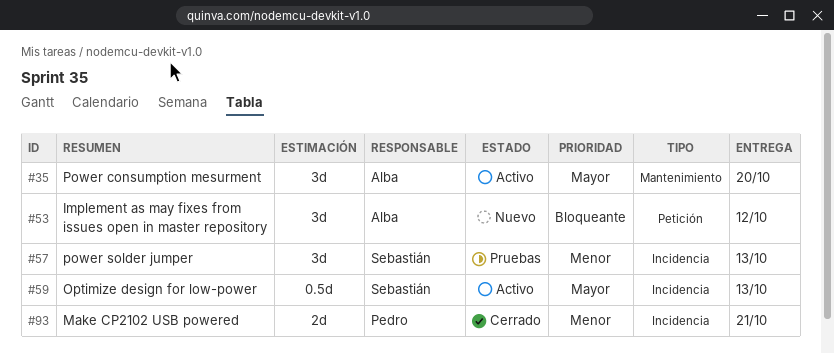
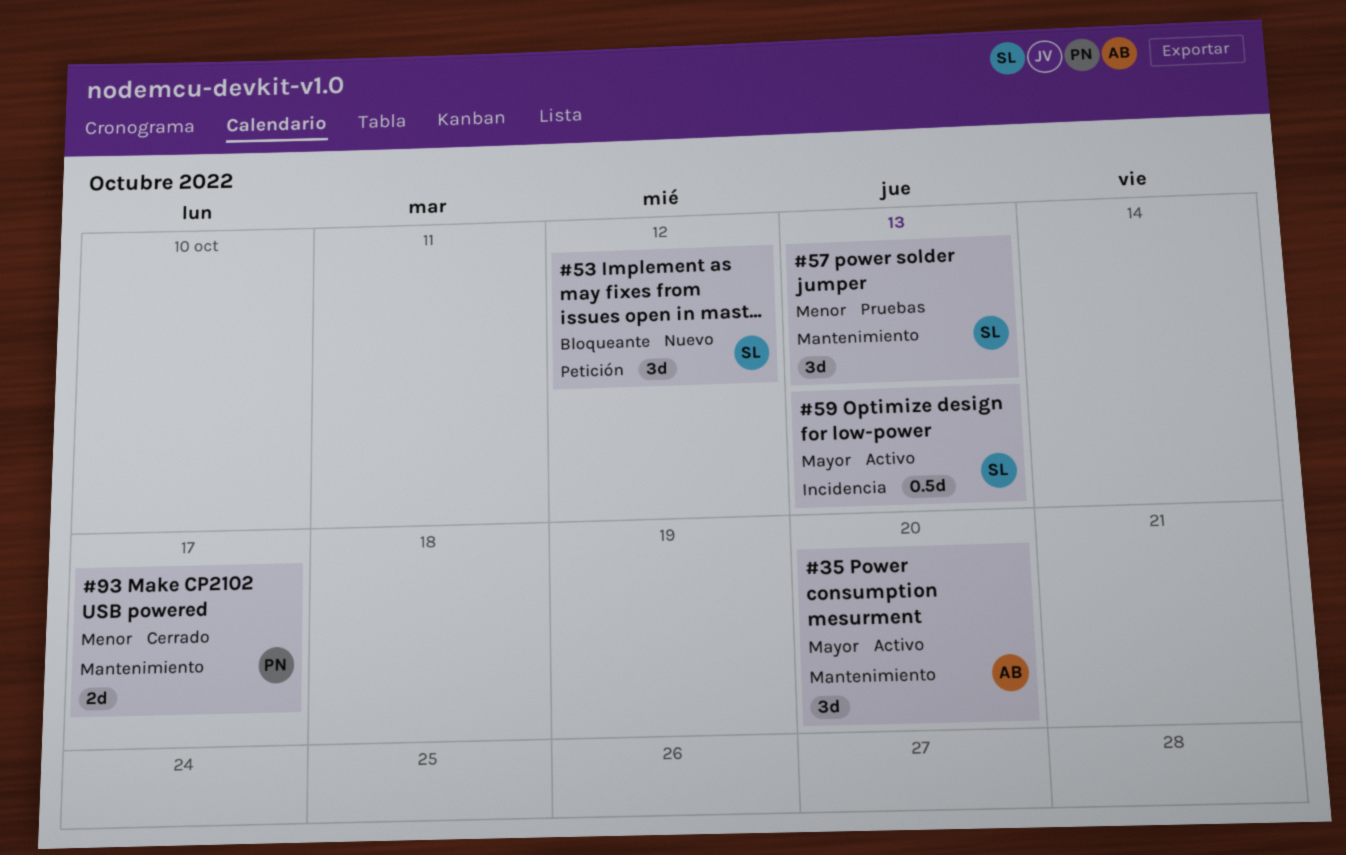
#53, owner: Alba -> Sebastián
#57, label: Incidencia -> Mantenimiento
#93, label: Incidencia -> Mantenimiento
#93, due: Oct 21 -> Oct 17

